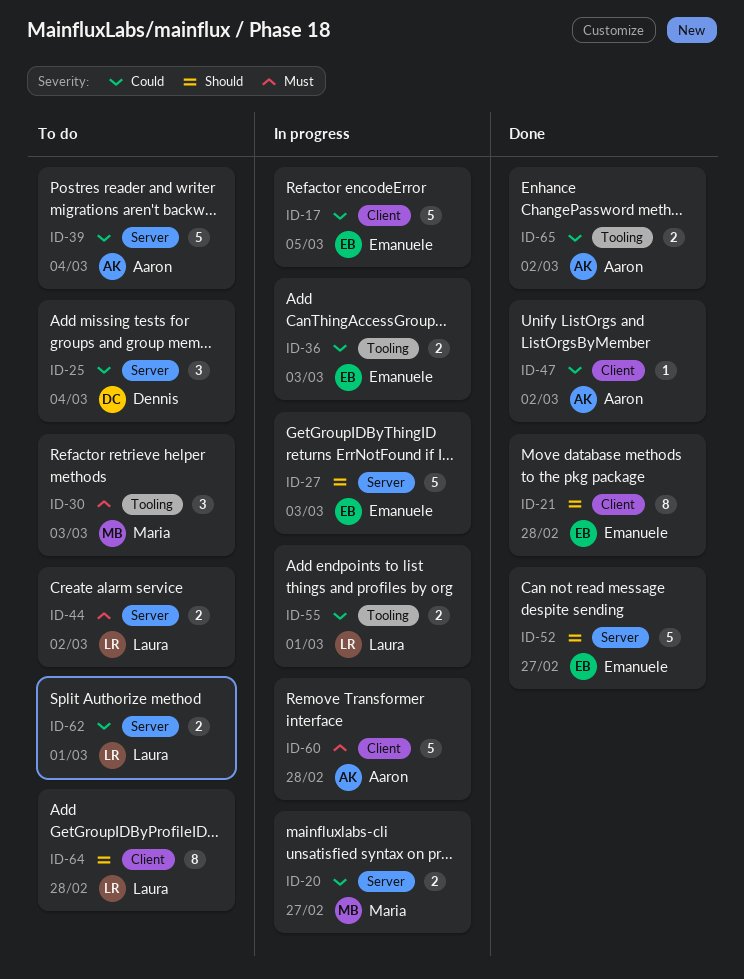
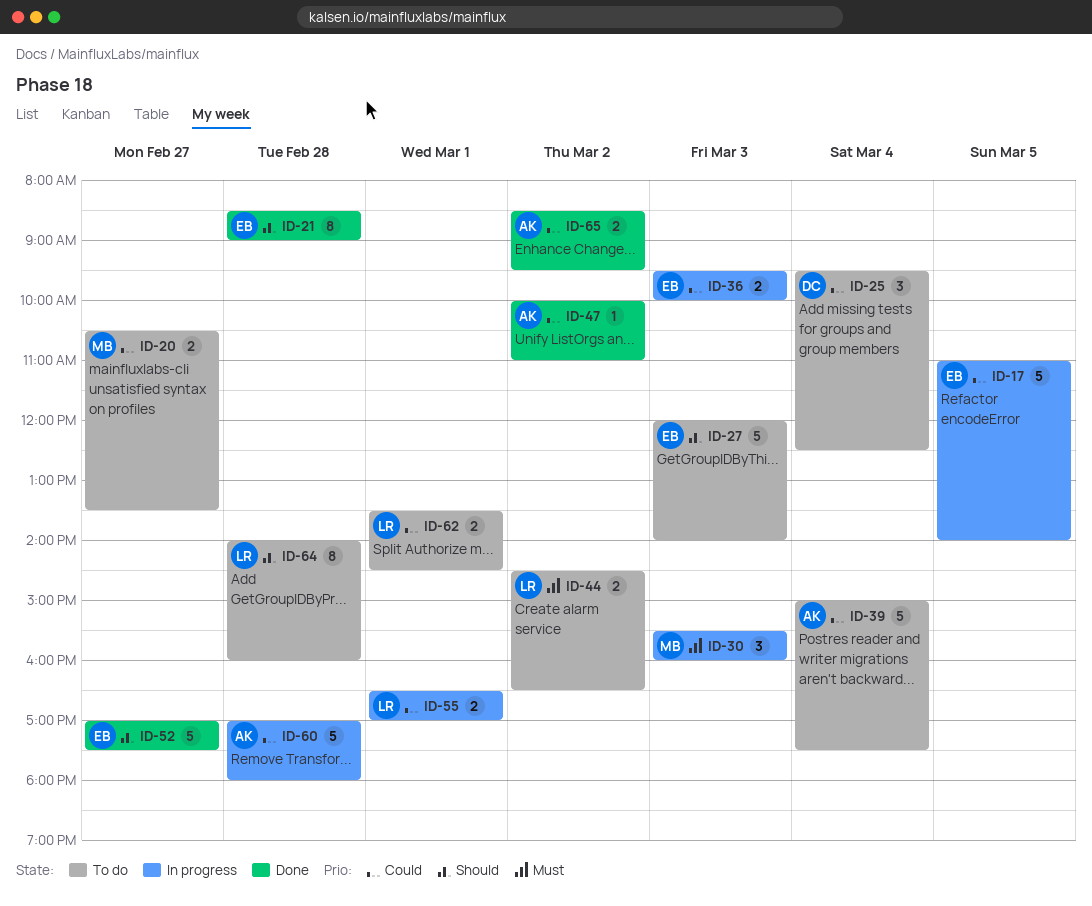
ID-20, status: In progress -> To do
ID-27, status: In progress -> To do
ID-30, status: To do -> In progress
ID-60, priority: Must -> Could

